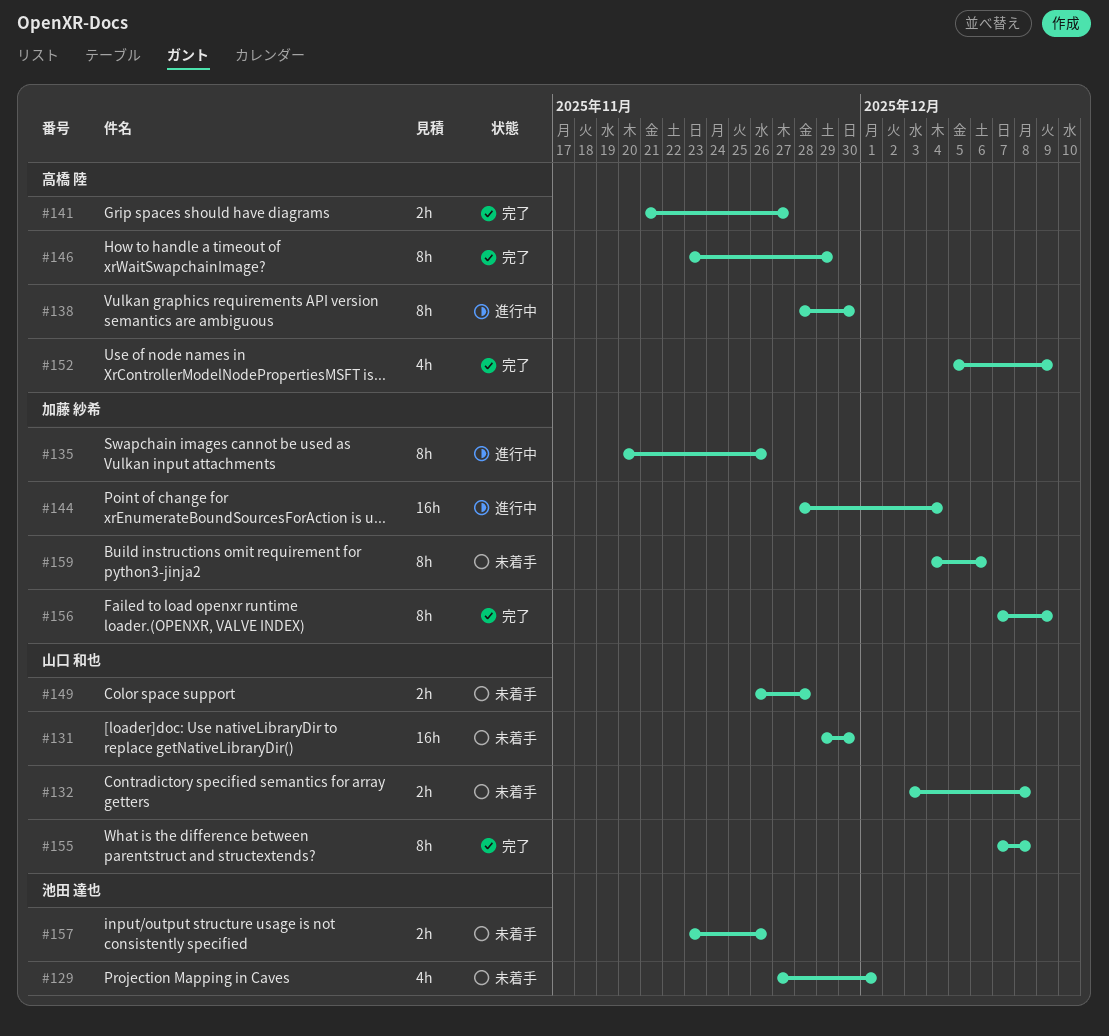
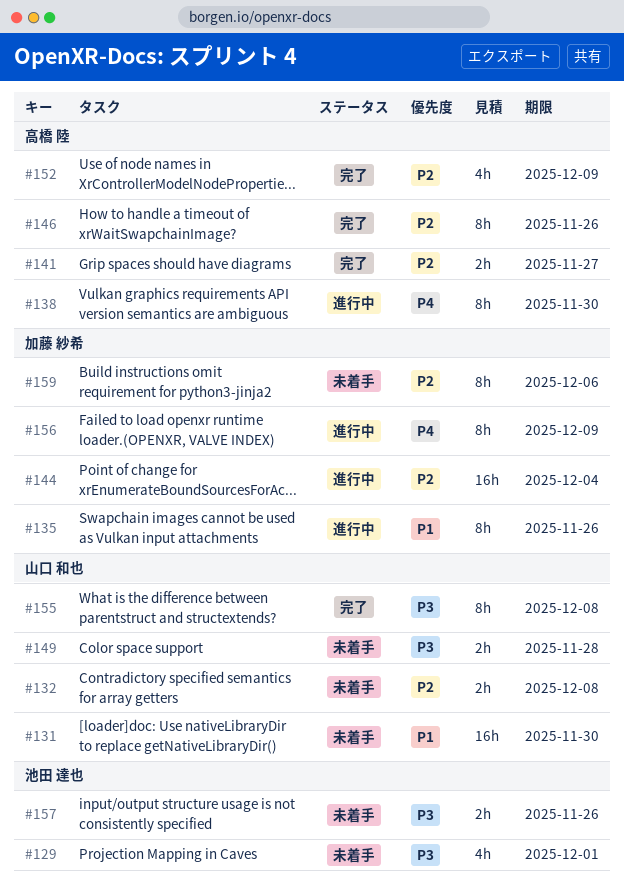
#146, due: Nov 29 -> Nov 26
#156, status: 完了 -> 進行中

